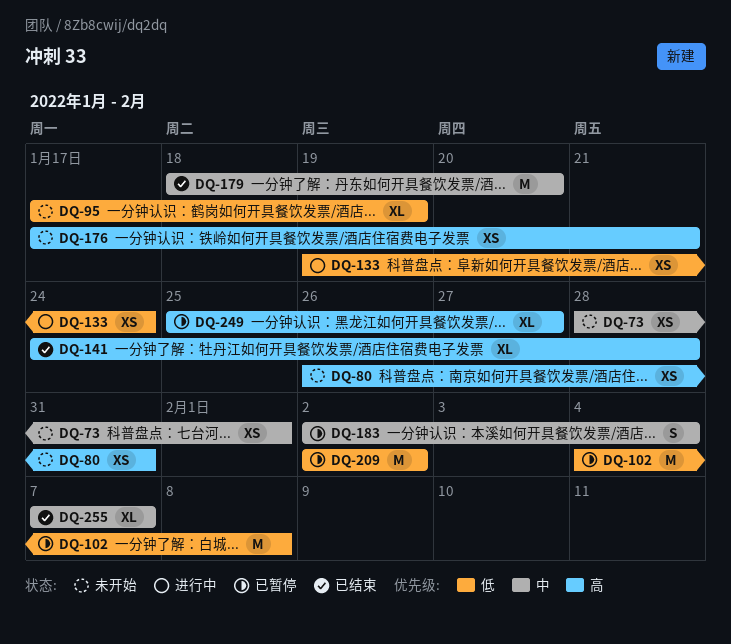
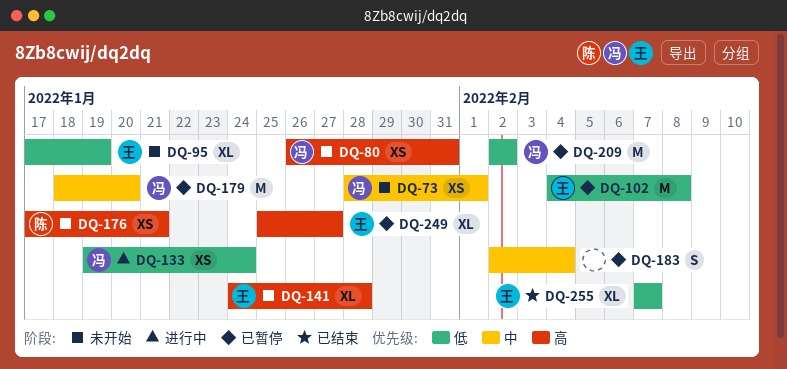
DQ-141, status: 已结束 -> 未开始
DQ-179, status: 已结束 -> 已暂停
DQ-255, priority: 中 -> 低

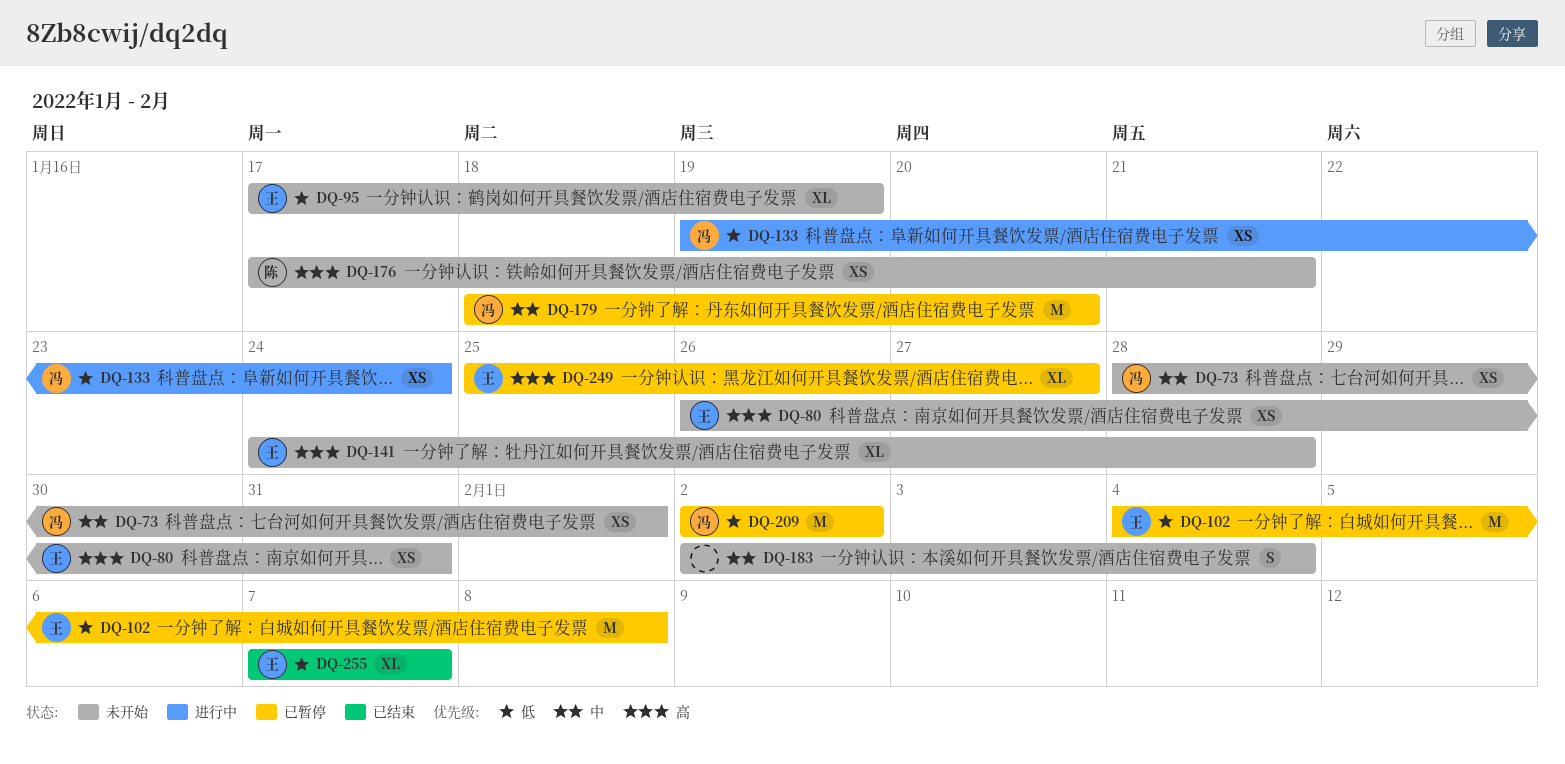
DQ-80, owner: 冯 -> 王
DQ-183, status: 已暂停 -> 未开始

